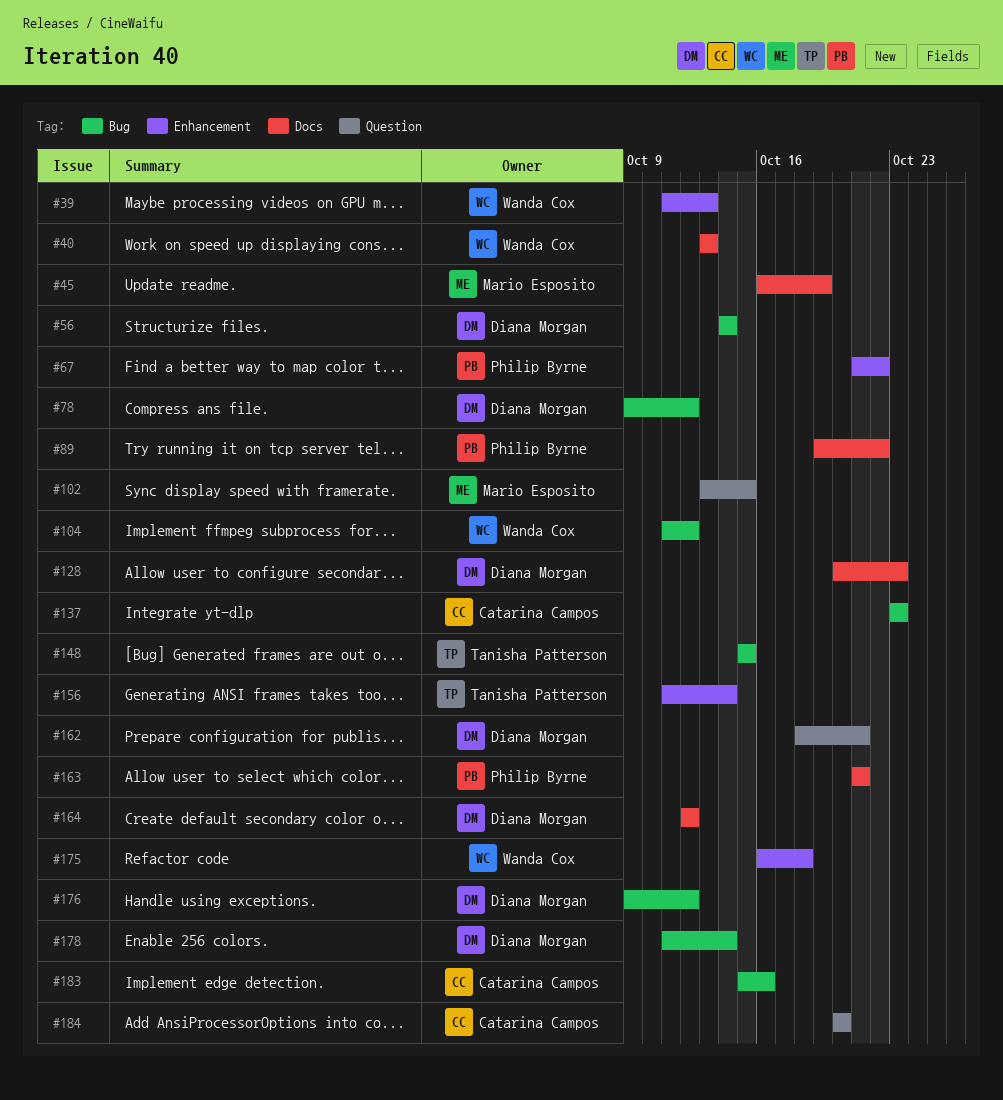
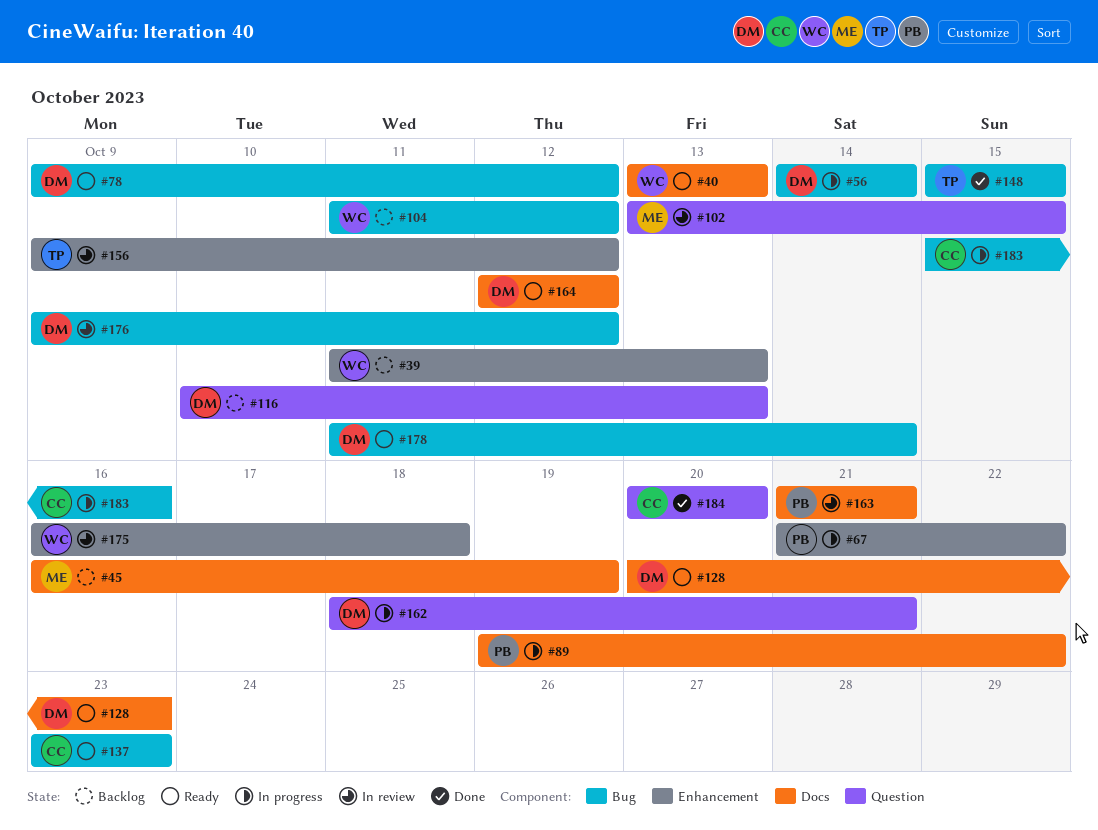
#116: none -> present
#156, start: Oct 11 -> Oct 9
#156, due: Oct 14 -> Oct 12

